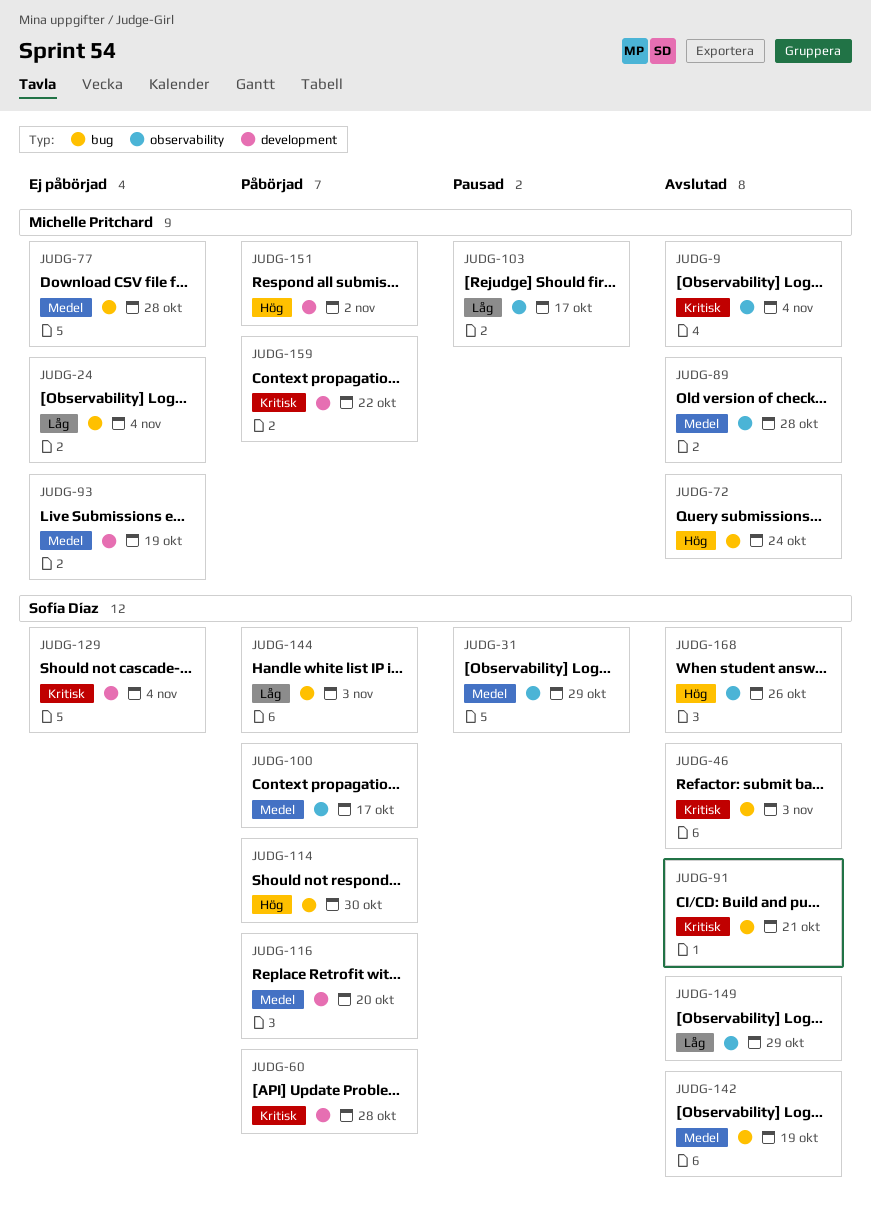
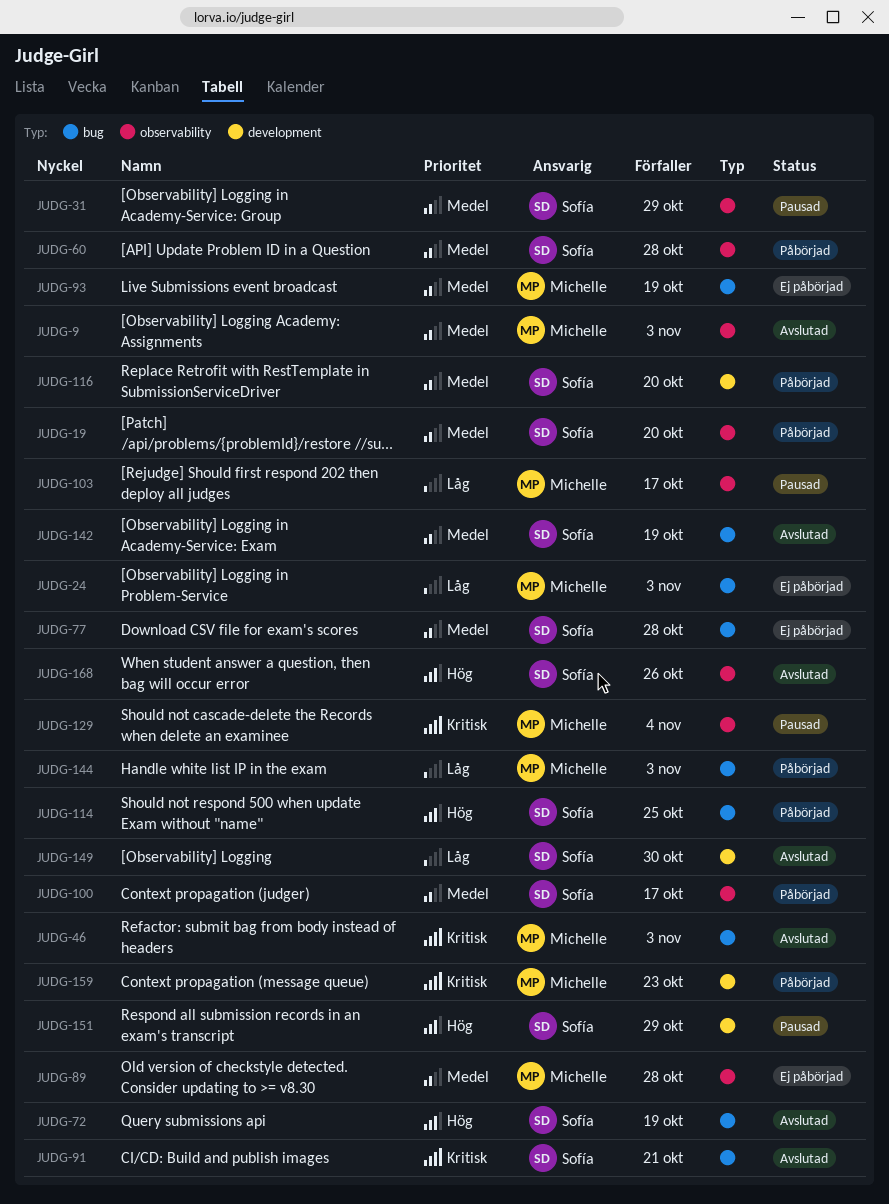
JUDG-9, priority: Kritisk -> Medel
JUDG-9, due: Nov 4 -> Nov 3
JUDG-19: none -> present
JUDG-24, due: Nov 4 -> Nov 3
JUDG-46, owner: Sofía Díaz -> Michelle Pritchard
JUDG-60, priority: Kritisk -> Medel
JUDG-60, label: development -> observability
JUDG-72, owner: Michelle Pritchard -> Sofía Díaz
JUDG-72, due: Oct 24 -> Oct 19
JUDG-77, owner: Michelle Pritchard -> Sofía Díaz
JUDG-89, status: Avslutad -> Ej påbörjad
JUDG-93, label: development -> bug
JUDG-114, due: Oct 30 -> Oct 25
JUDG-129, status: Ej påbörjad -> Pausad
JUDG-129, owner: Sofía Díaz -> Michelle Pritchard
JUDG-129, label: development -> observability
JUDG-144, owner: Sofía Díaz -> Michelle Pritchard
JUDG-149, label: observability -> development
JUDG-149, due: Oct 29 -> Oct 30
JUDG-151, status: Påbörjad -> Pausad
JUDG-151, owner: Michelle Pritchard -> Sofía Díaz
JUDG-151, due: Nov 2 -> Oct 29
JUDG-159, due: Oct 22 -> Oct 23

